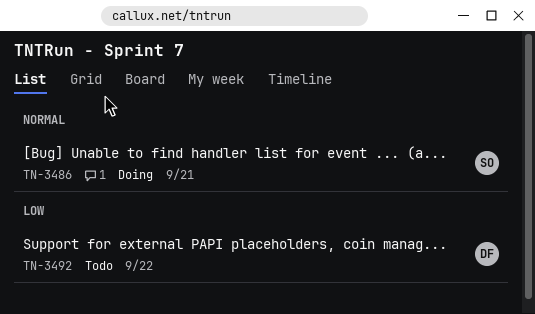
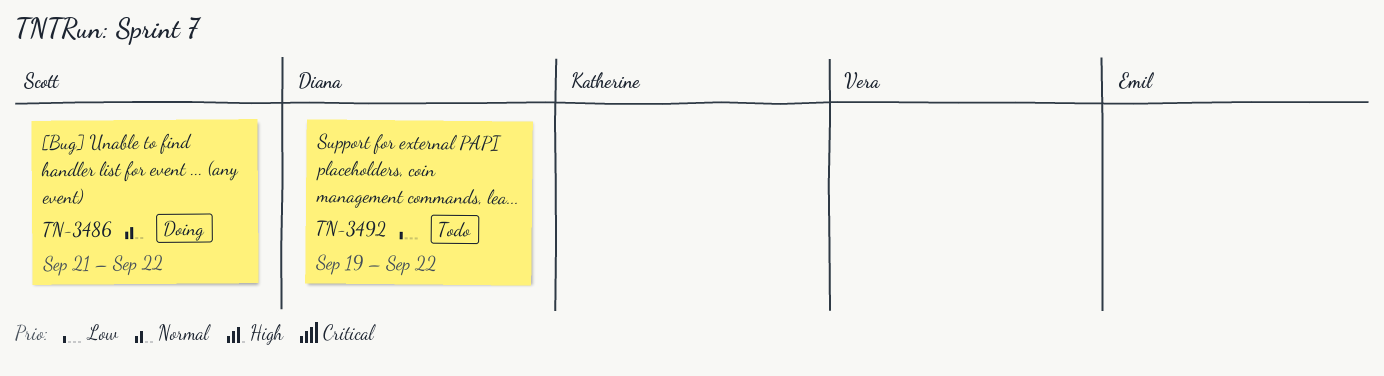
TN-3486, due: Sep 21 -> Sep 22

